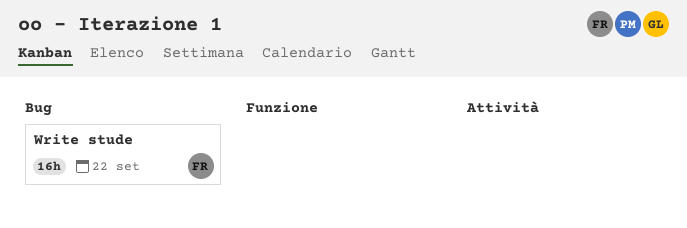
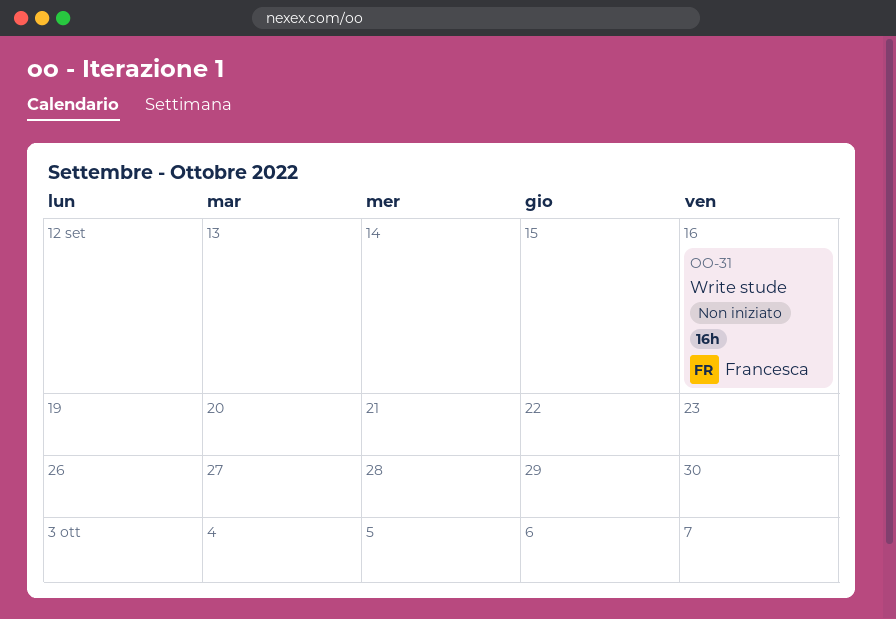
Write stude, due: Sep 22 -> Sep 16

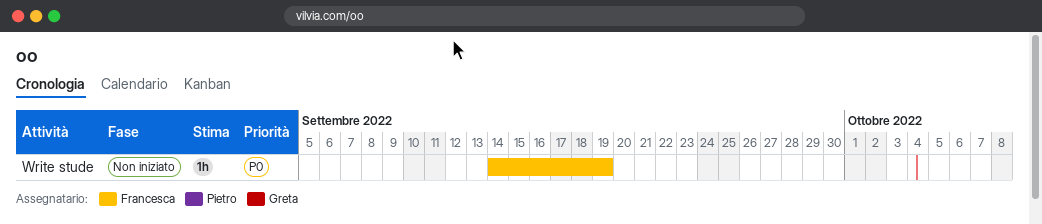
Write stude, estimate: 16h -> 1h
Write stude, due: Sep 16 -> Sep 19

